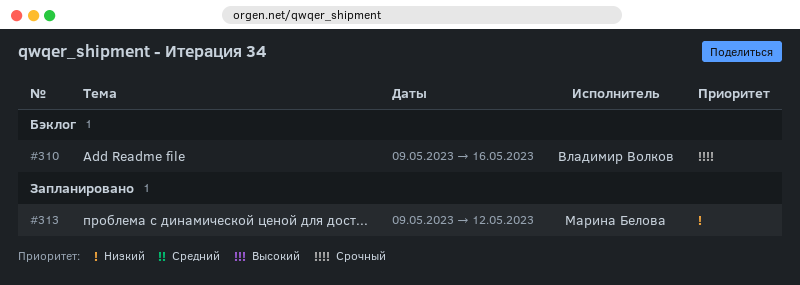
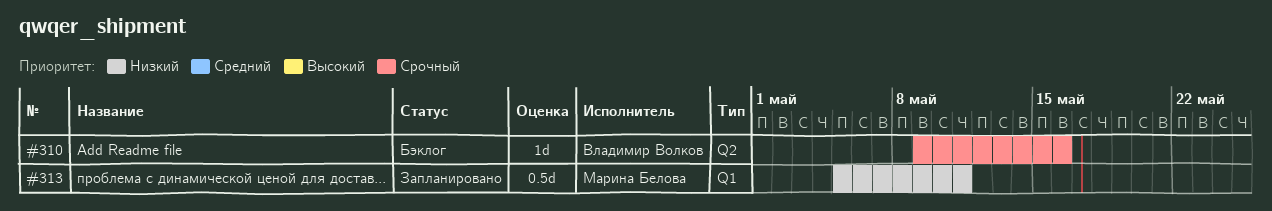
#313, start: May 9 -> May 5
#313, due: May 12 -> May 11

